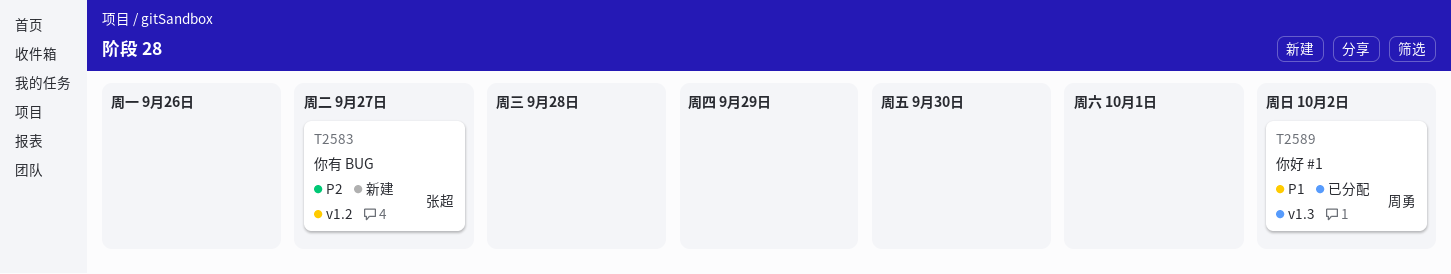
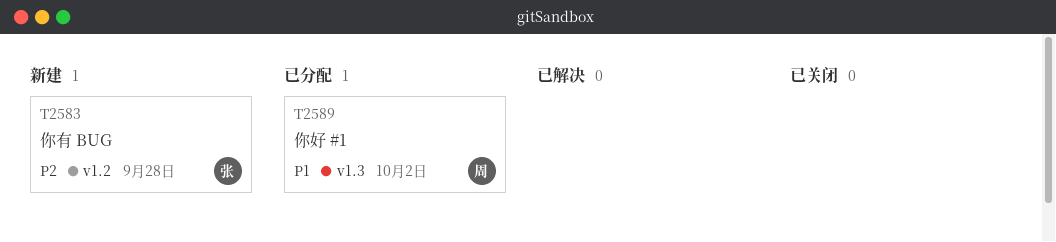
T2583, due: Sep 27 -> Sep 28

